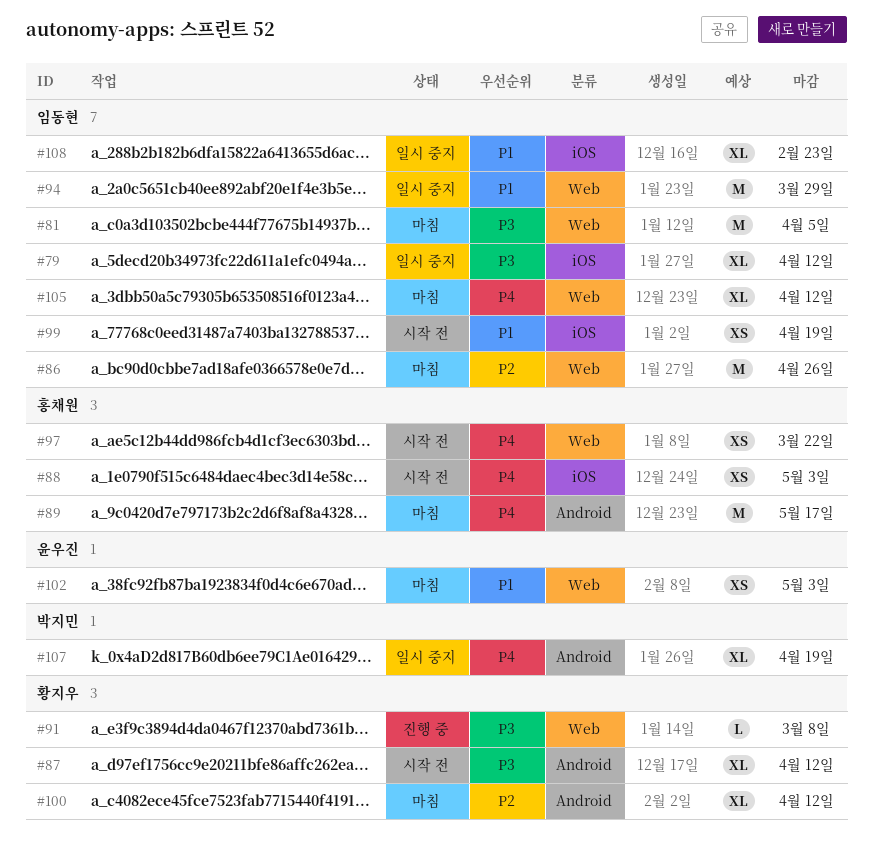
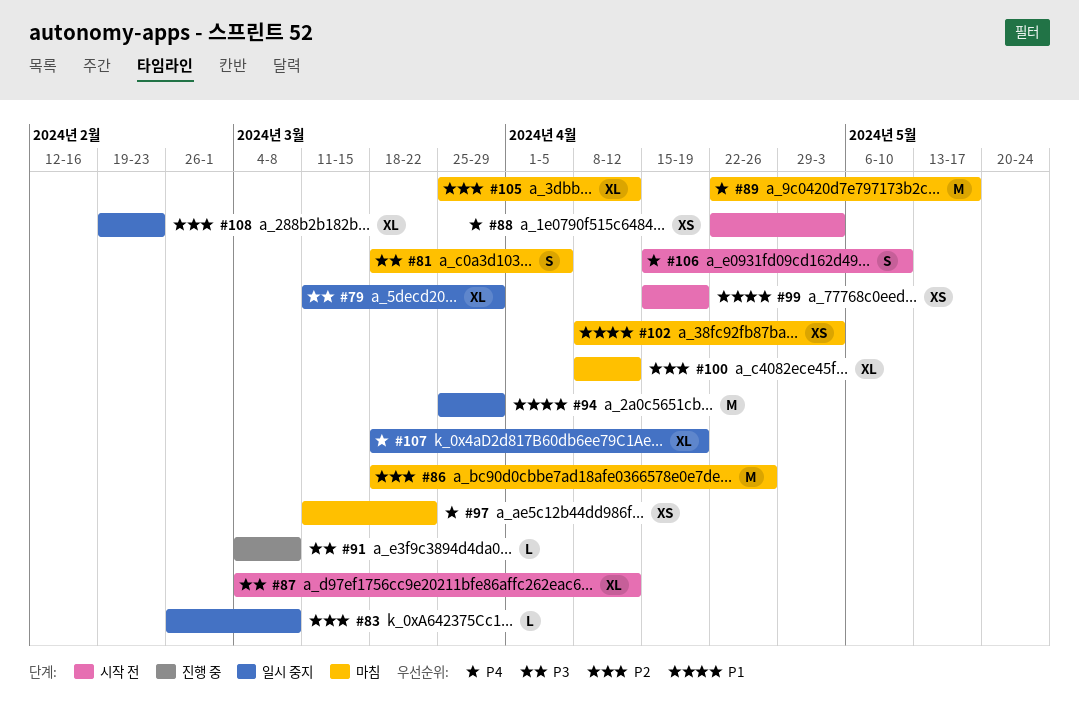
#79, due: Apr 12 -> Mar 29
#81, estimate: M -> S
#83: none -> present
#97, status: 시작 전 -> 마침
#105, priority: P4 -> P2
#106: none -> present
#108, priority: P1 -> P2

